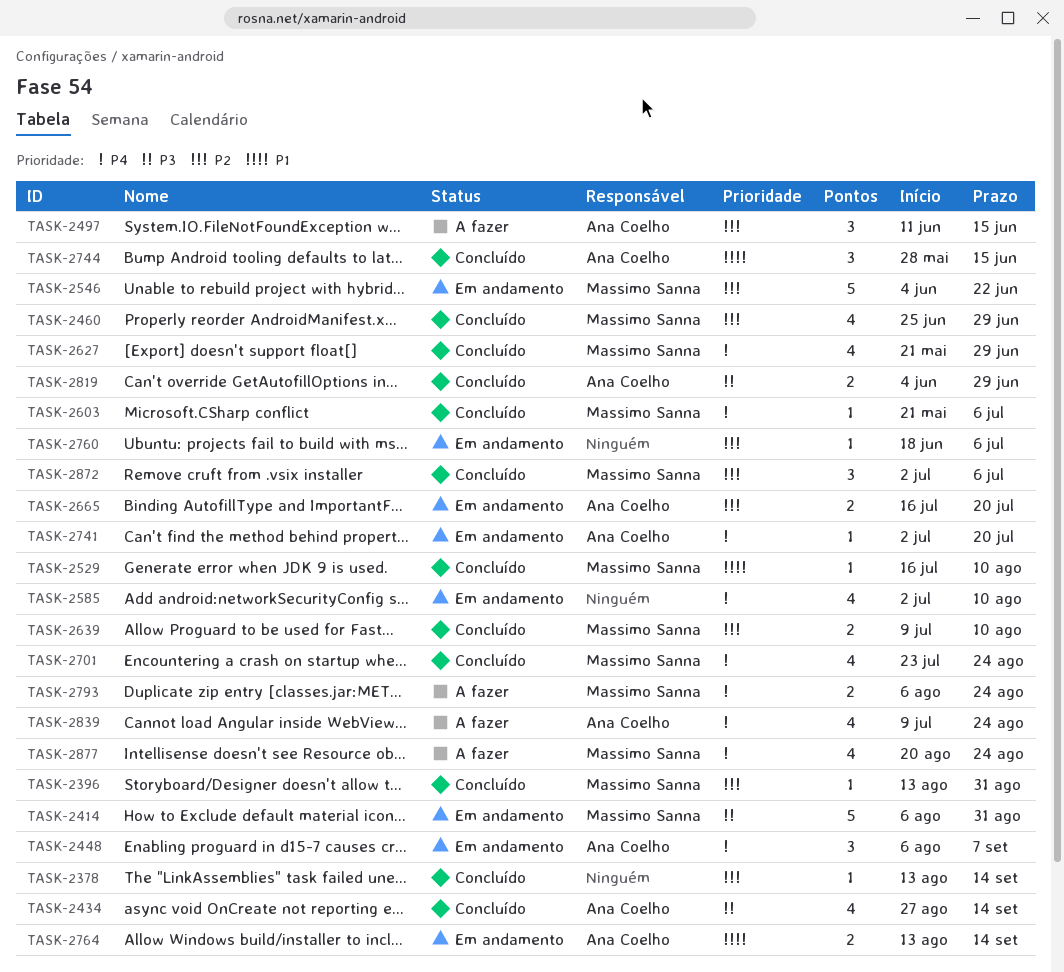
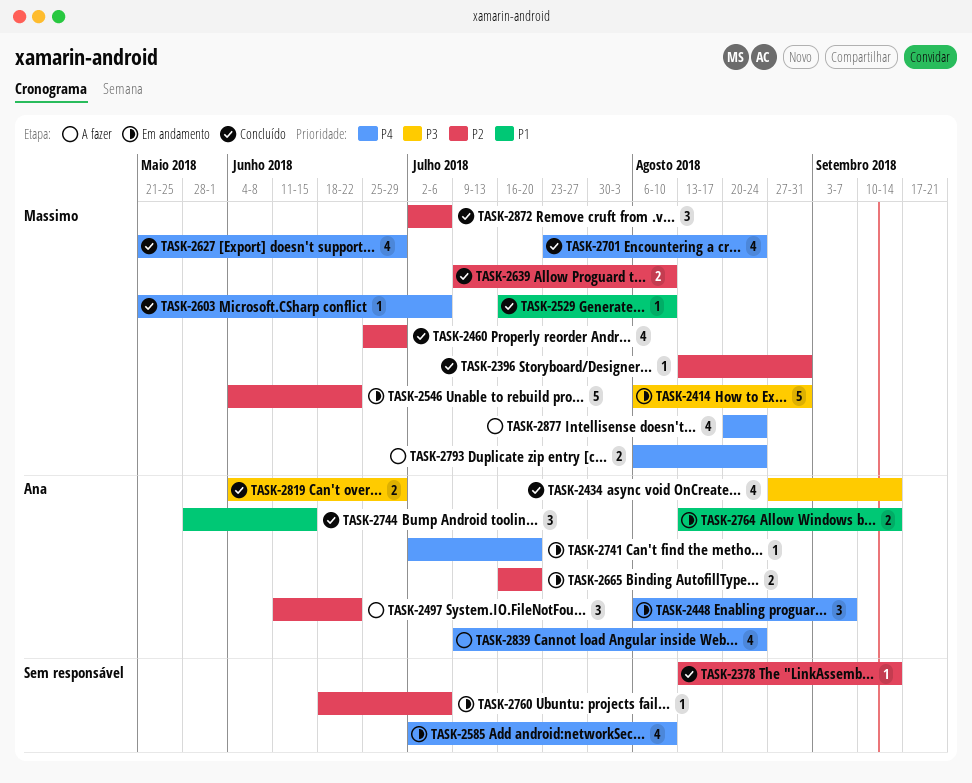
TASK-2497, due: Jun 15 -> Jun 22

